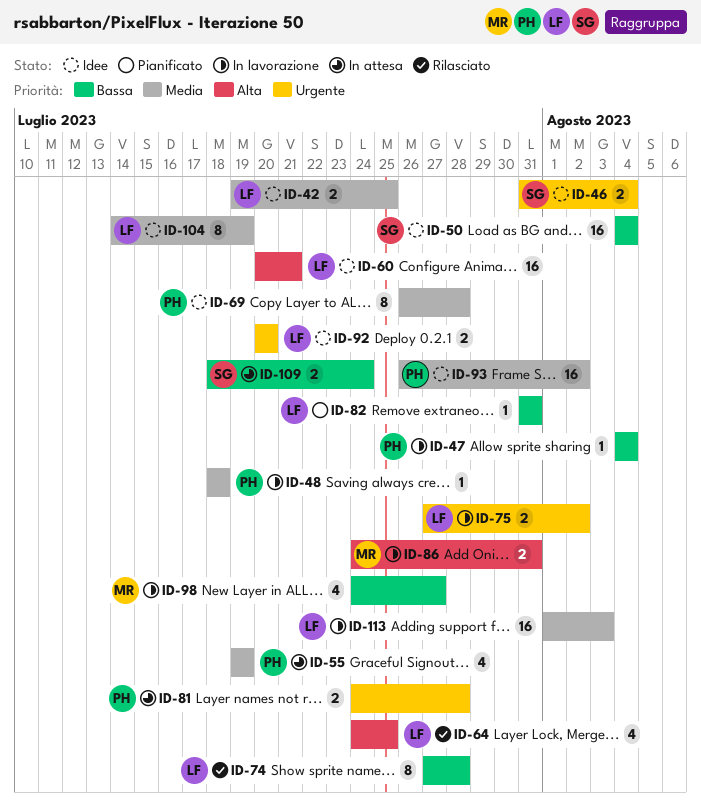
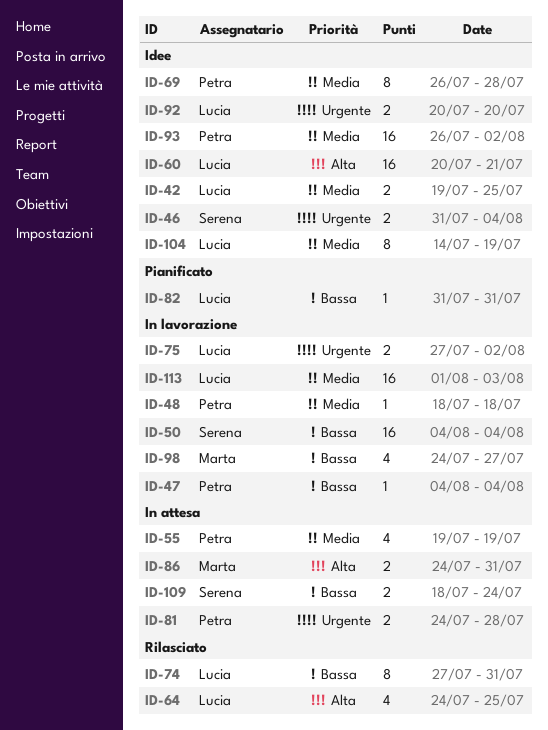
ID-50, status: Idee -> In lavorazione
ID-74, due: Jul 28 -> Jul 31
ID-86, status: In lavorazione -> In attesa

